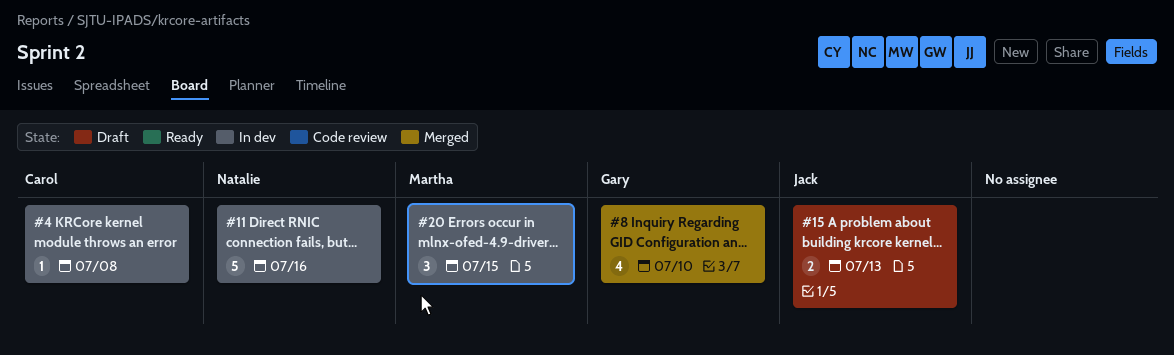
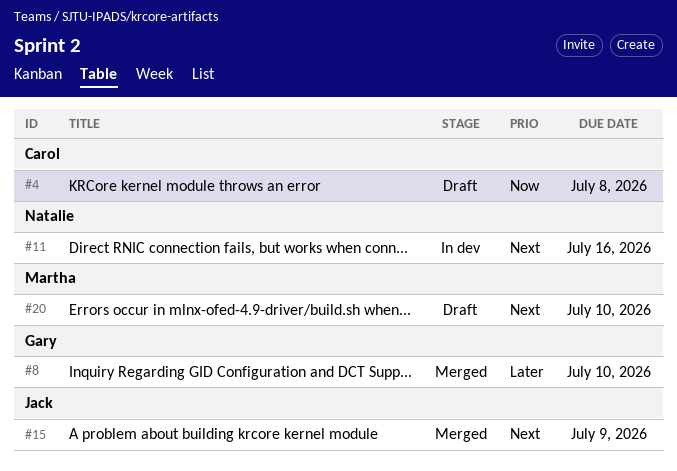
#4, status: In dev -> Draft
#15, status: Draft -> Merged
#15, due: Jul 13 -> Jul 9
#20, status: In dev -> Draft
#20, due: Jul 15 -> Jul 10

